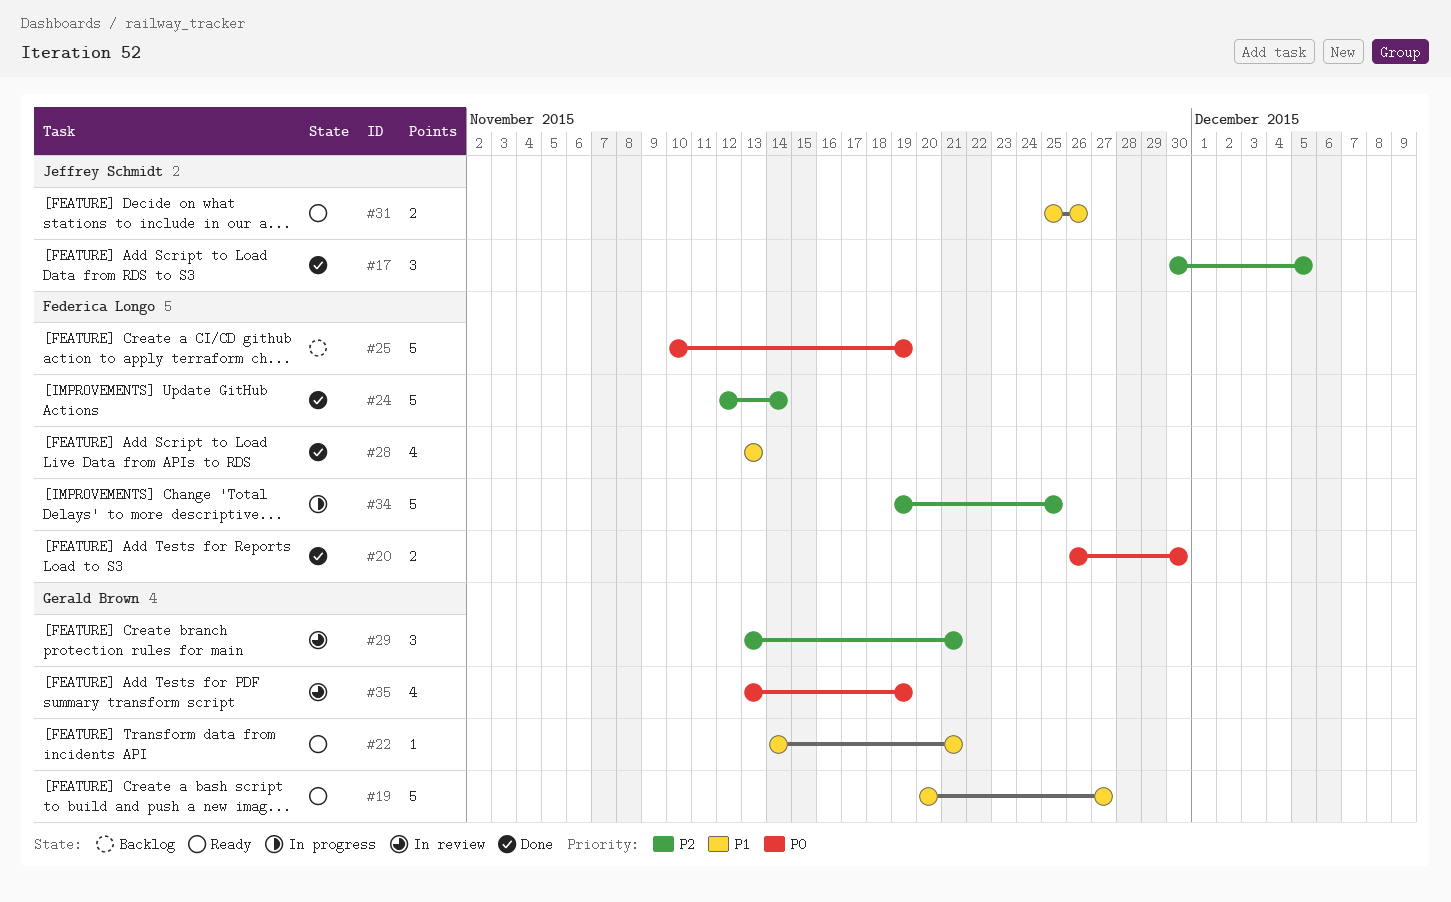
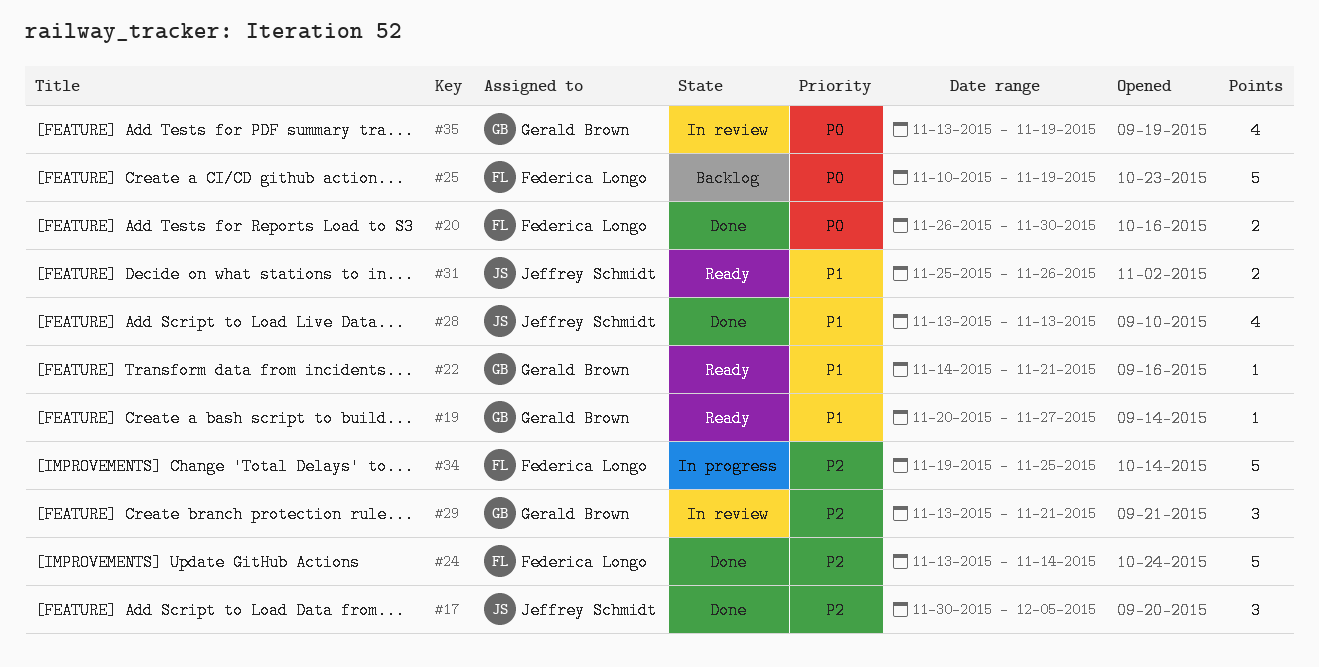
#19, estimate: 5 -> 1
#24, start: Nov 12 -> Nov 13
#28, owner: Federica Longo -> Jeffrey Schmidt

